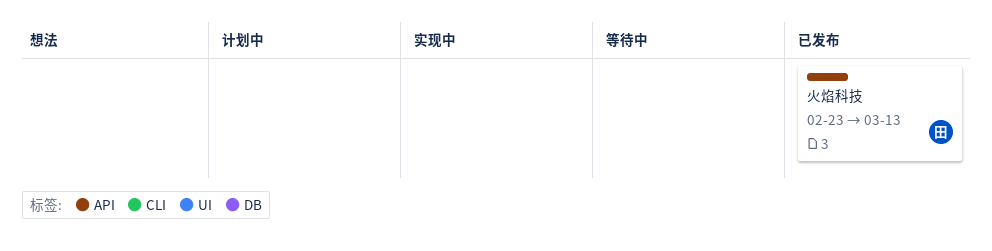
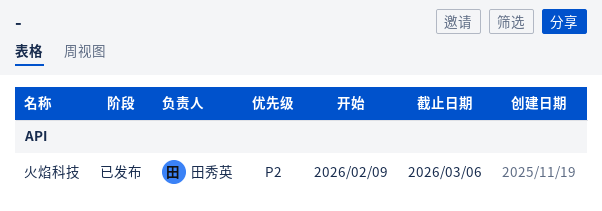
火焰科技, start: Feb 23 -> Feb 9
火焰科技, due: Mar 13 -> Mar 6

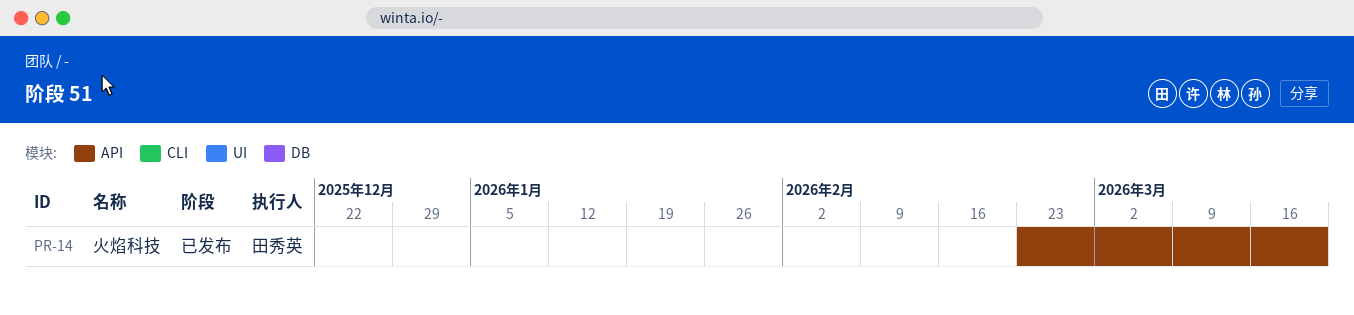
火焰科技, start: Feb 9 -> Feb 23
火焰科技, due: Mar 6 -> Mar 20

